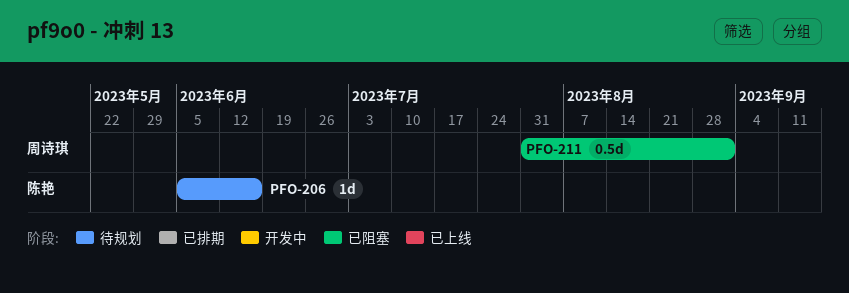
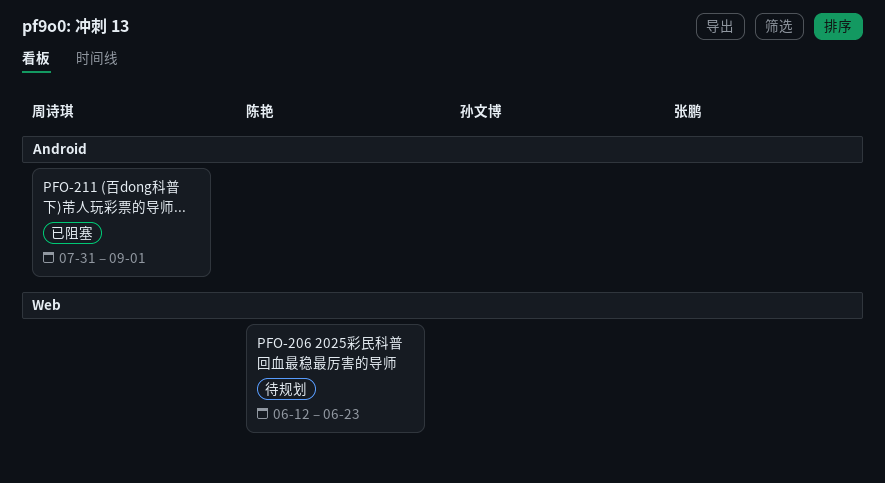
PFO-206, start: Jun 5 -> Jun 12
PFO-206, due: Jun 16 -> Jun 23

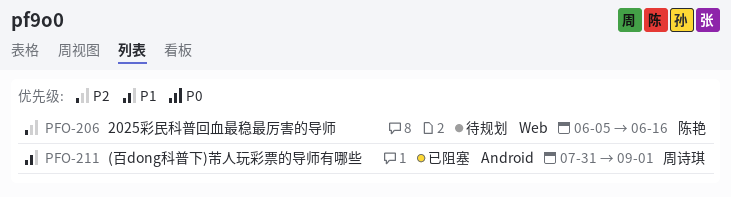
PFO-206, start: Jun 12 -> Jun 5
PFO-206, due: Jun 23 -> Jun 16

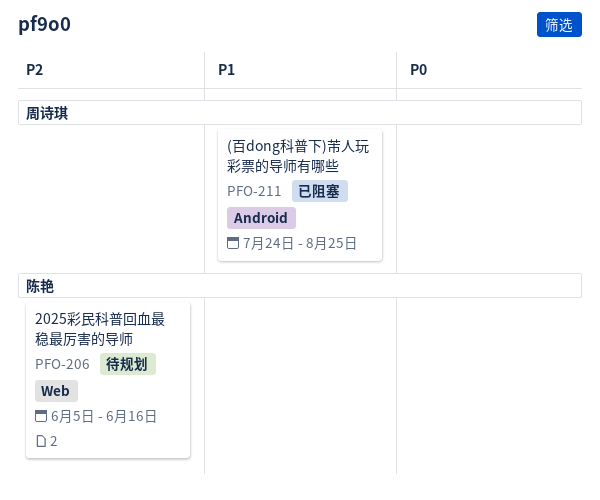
PFO-211, start: Jul 31 -> Jul 24
PFO-211, due: Sep 1 -> Aug 25

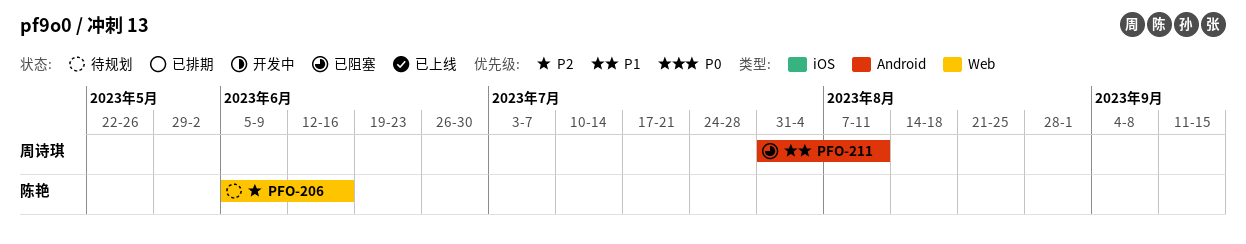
PFO-211, start: Jul 24 -> Jul 31
PFO-211, due: Aug 25 -> Aug 11

